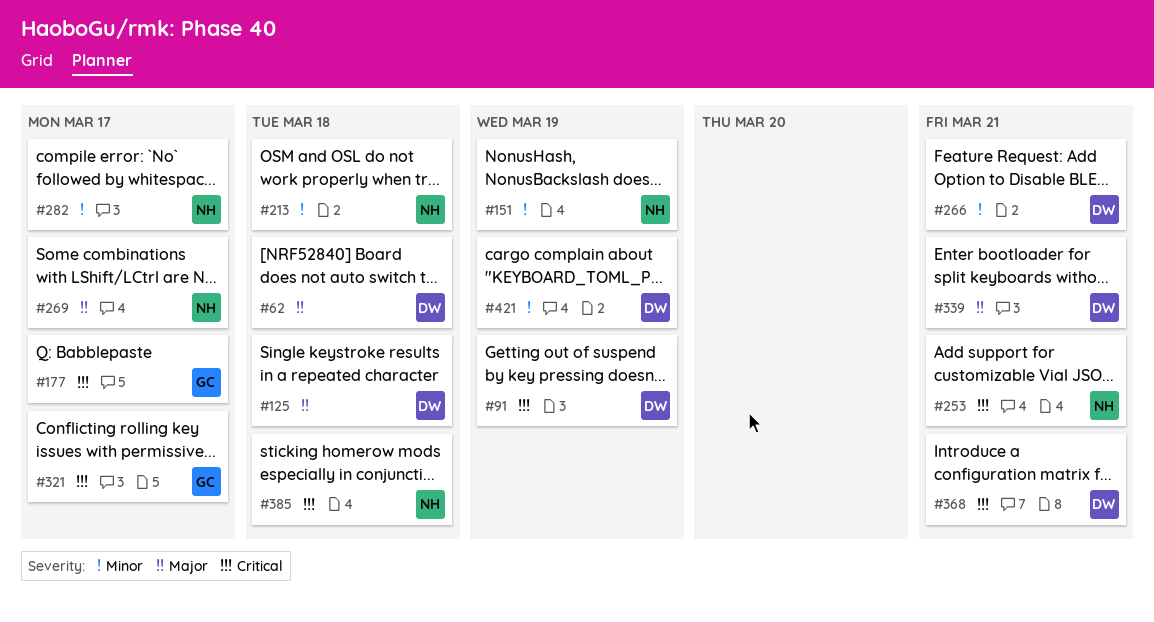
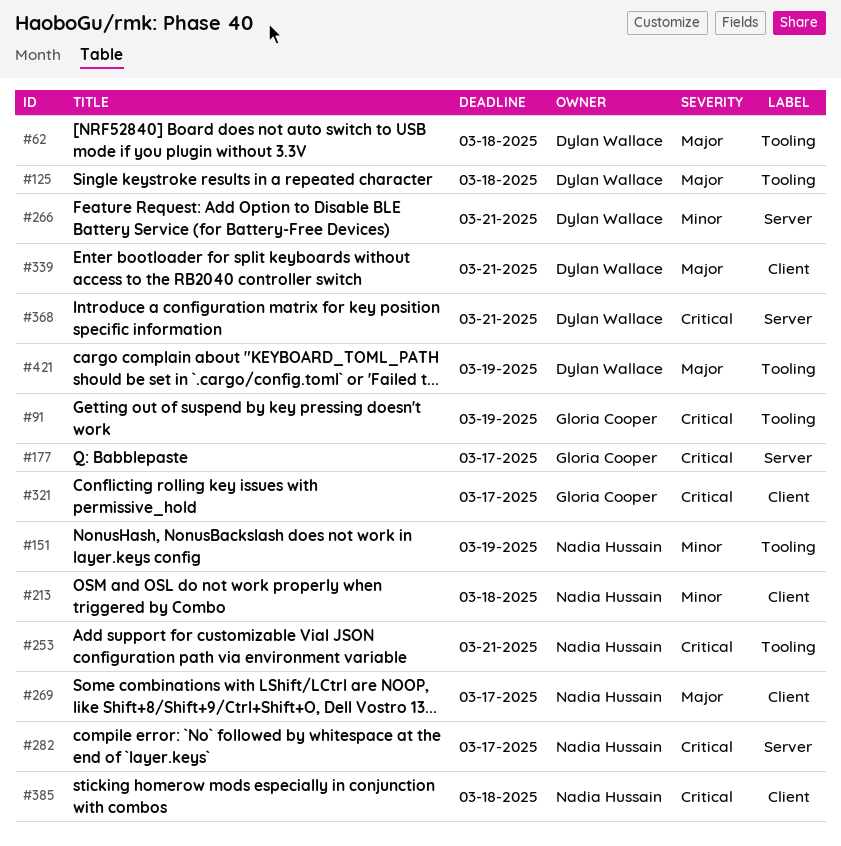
#91, owner: Dylan Wallace -> Gloria Cooper
#282, priority: Minor -> Critical
#421, priority: Minor -> Major

